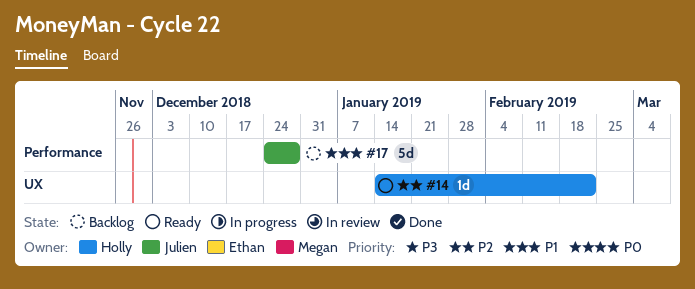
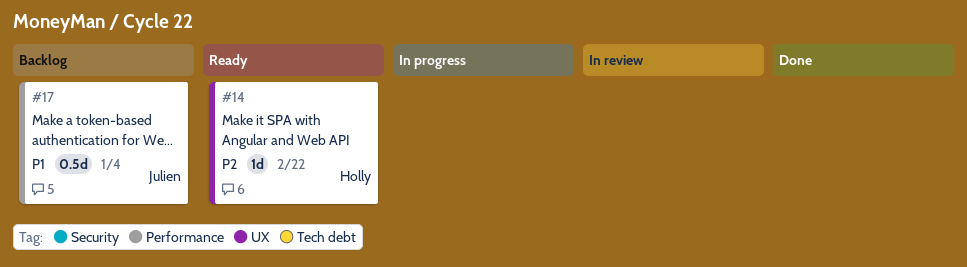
#17, estimate: 5d -> 0.5d
#17, due: Dec 28 -> Jan 4

